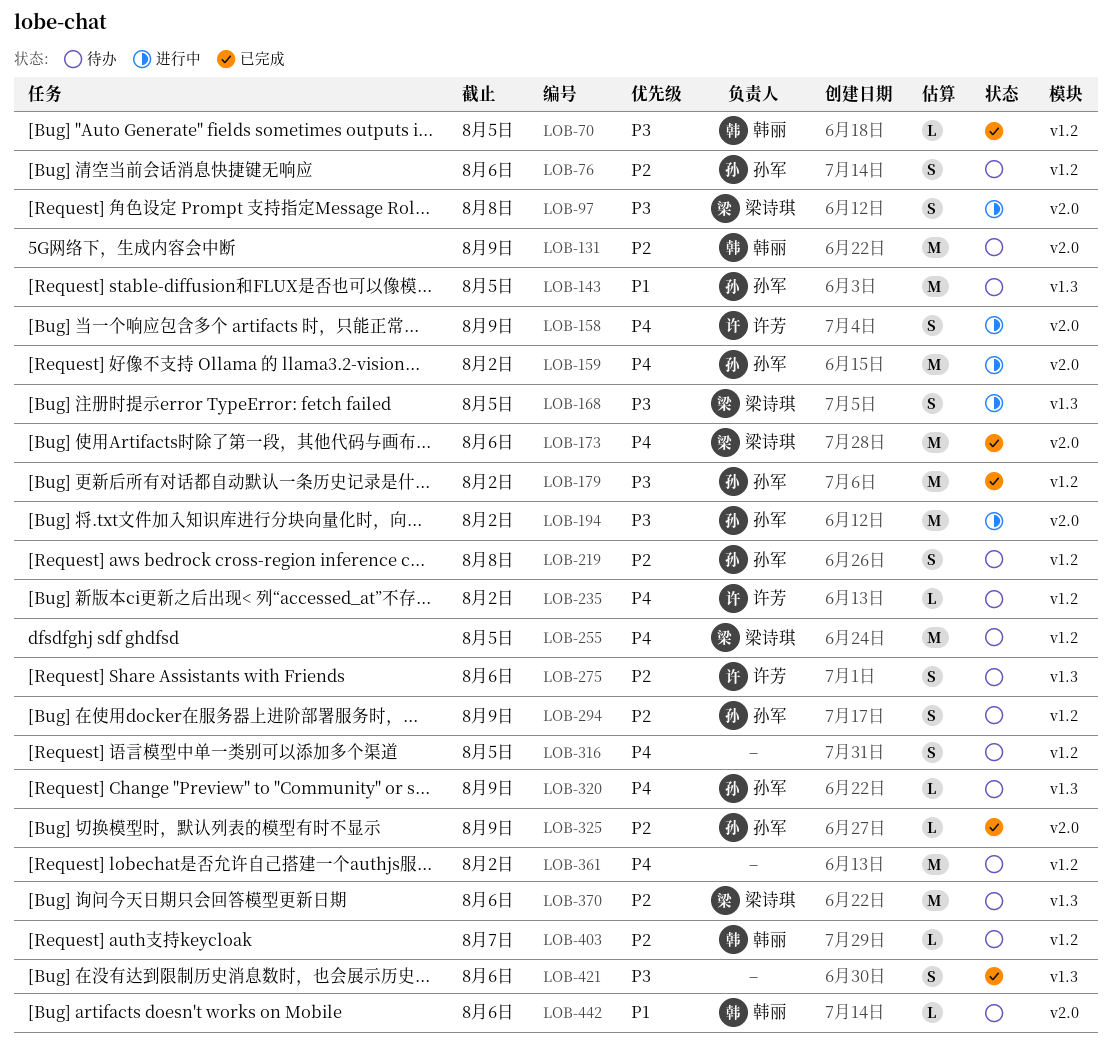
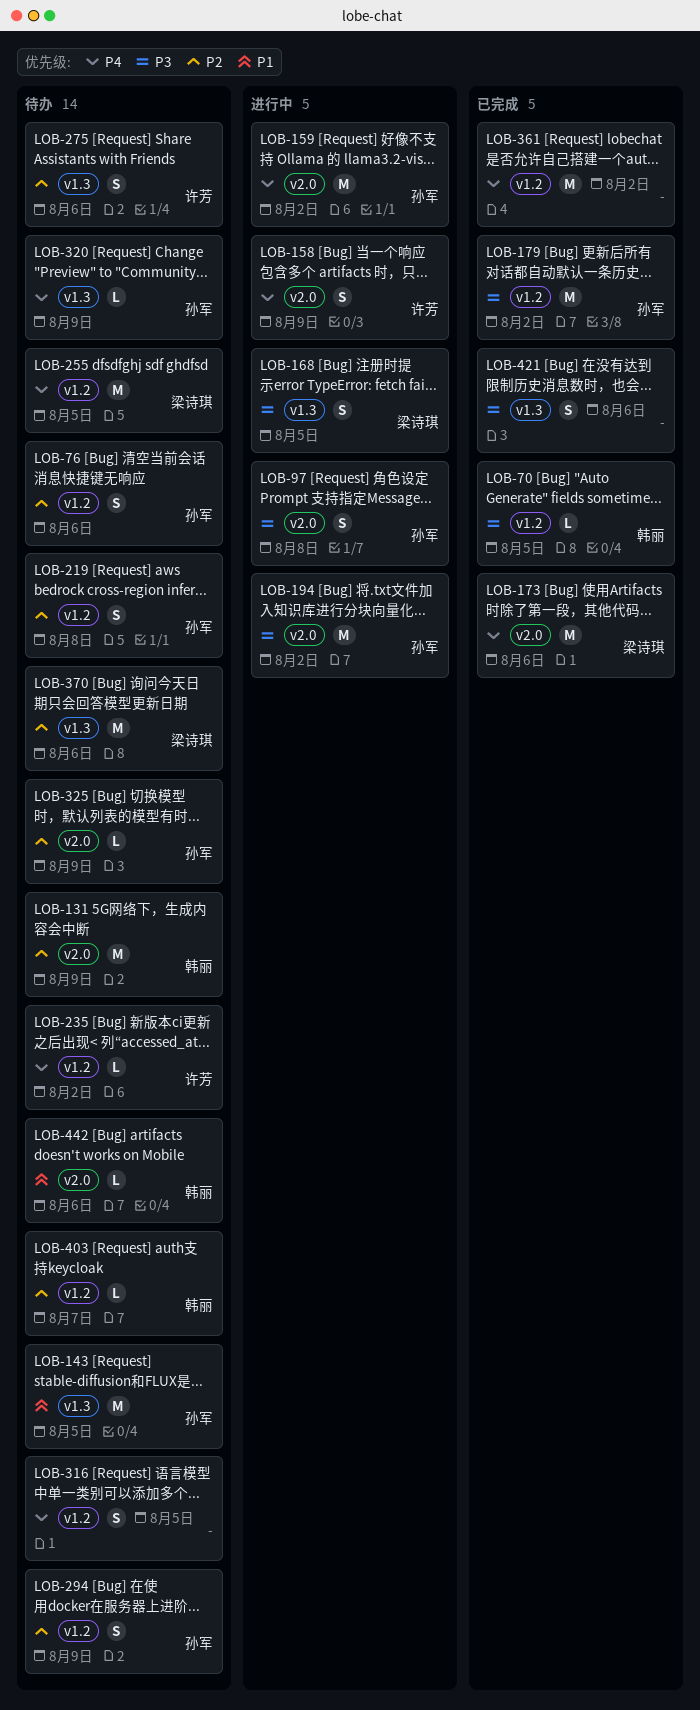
LOB-97, owner: 梁诗琪 -> 孙军
LOB-325, status: 已完成 -> 待办
LOB-361, status: 待办 -> 已完成

